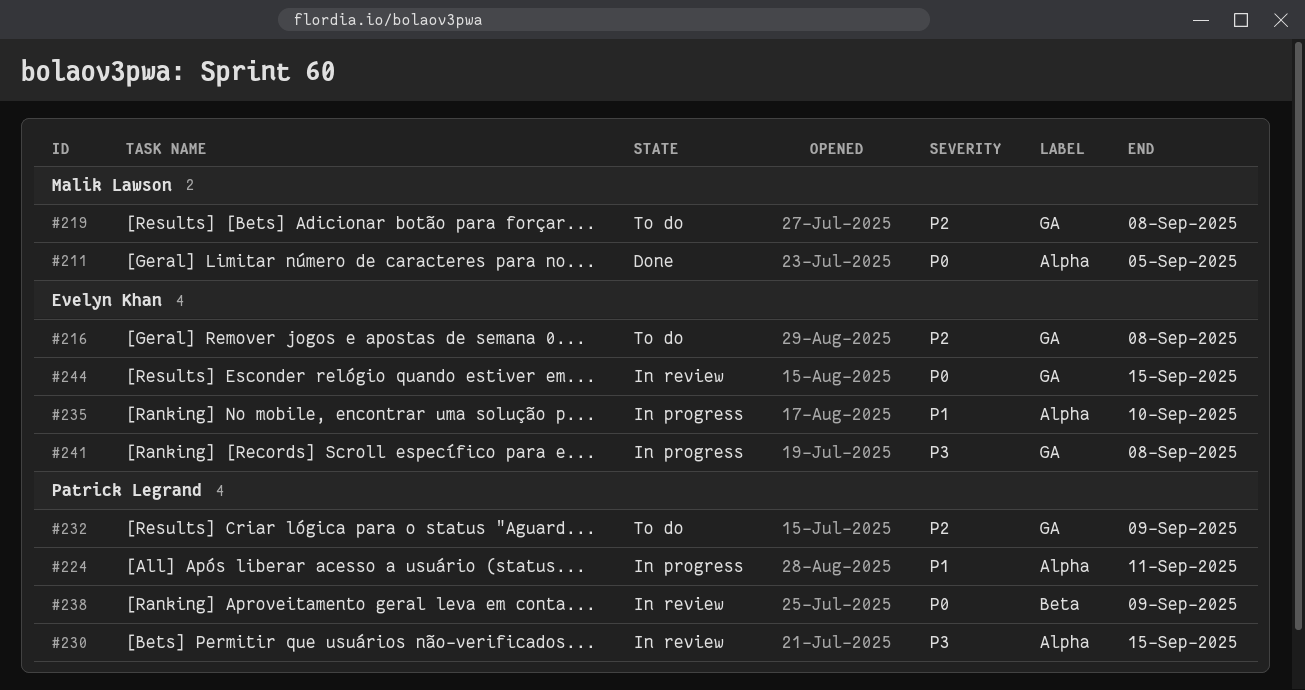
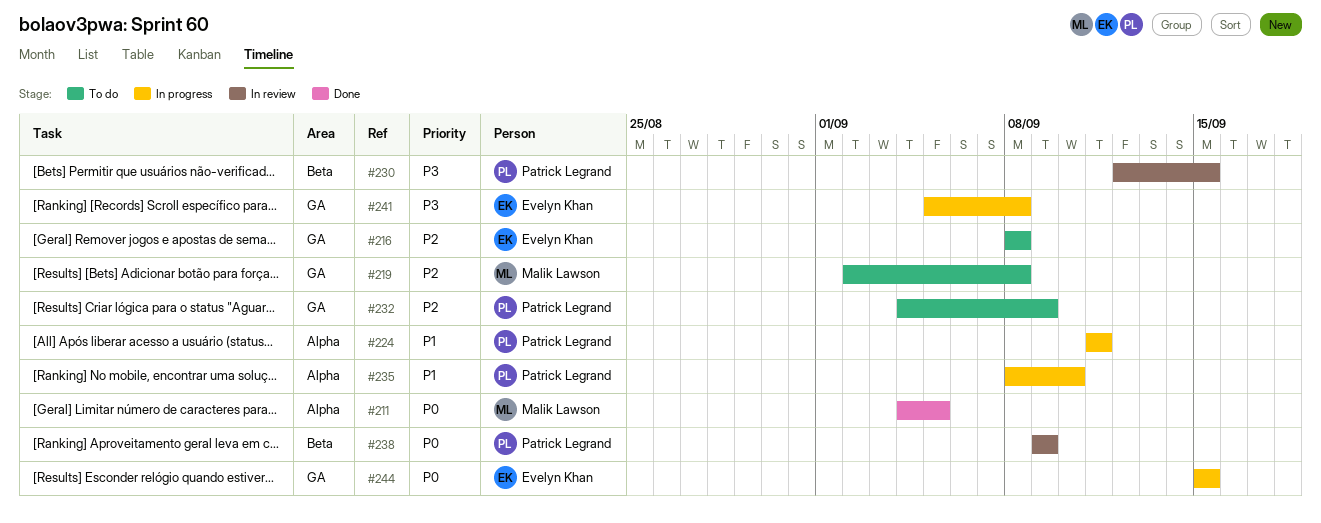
#230, label: Alpha -> Beta
#235, owner: Evelyn Khan -> Patrick Legrand
#244, status: In review -> In progress

